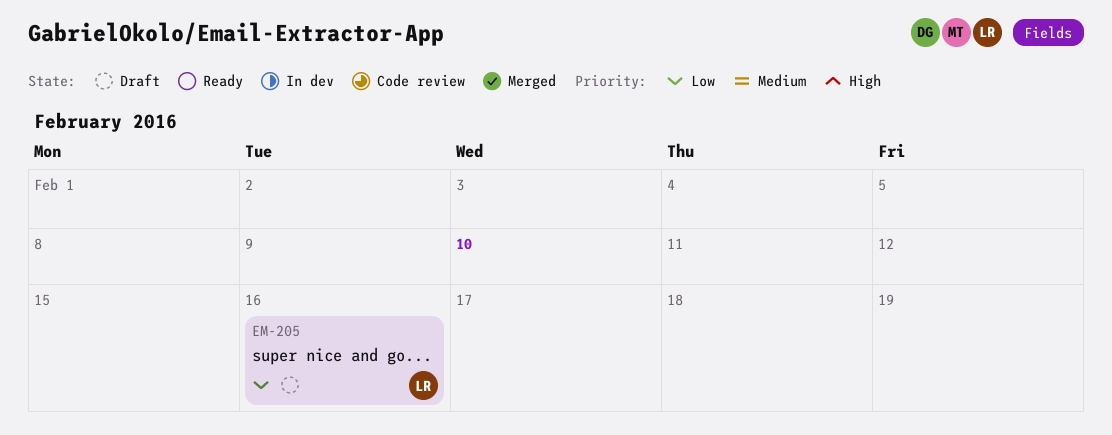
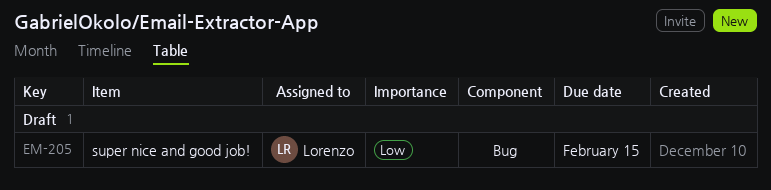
EM-205, due: Feb 16 -> Feb 15

